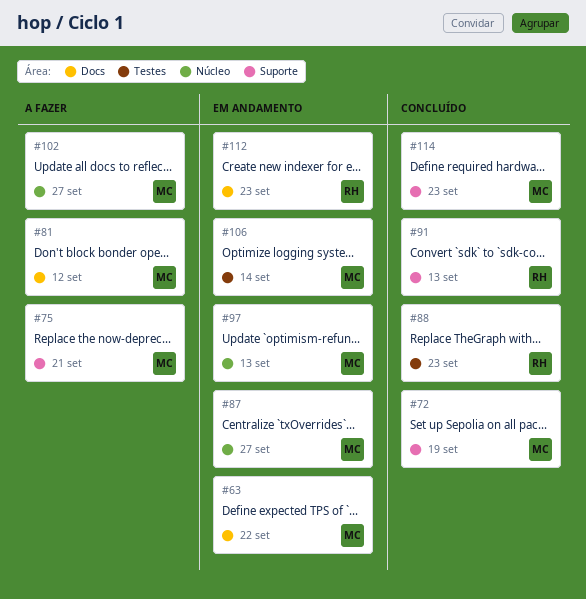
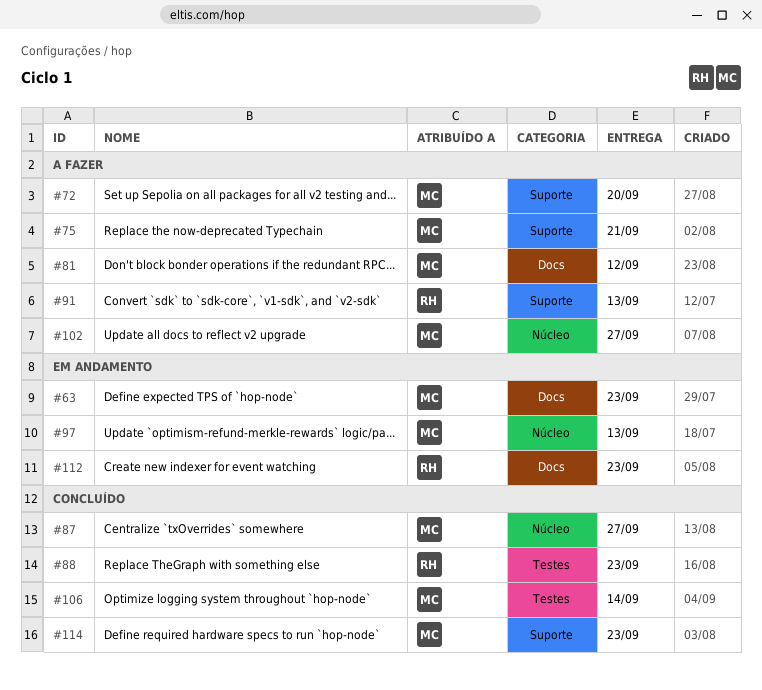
#63, due: Sep 22 -> Sep 23
#72, status: Concluído -> A fazer
#72, due: Sep 19 -> Sep 20
#87, status: Em andamento -> Concluído
#91, status: Concluído -> A fazer
#106, status: Em andamento -> Concluído

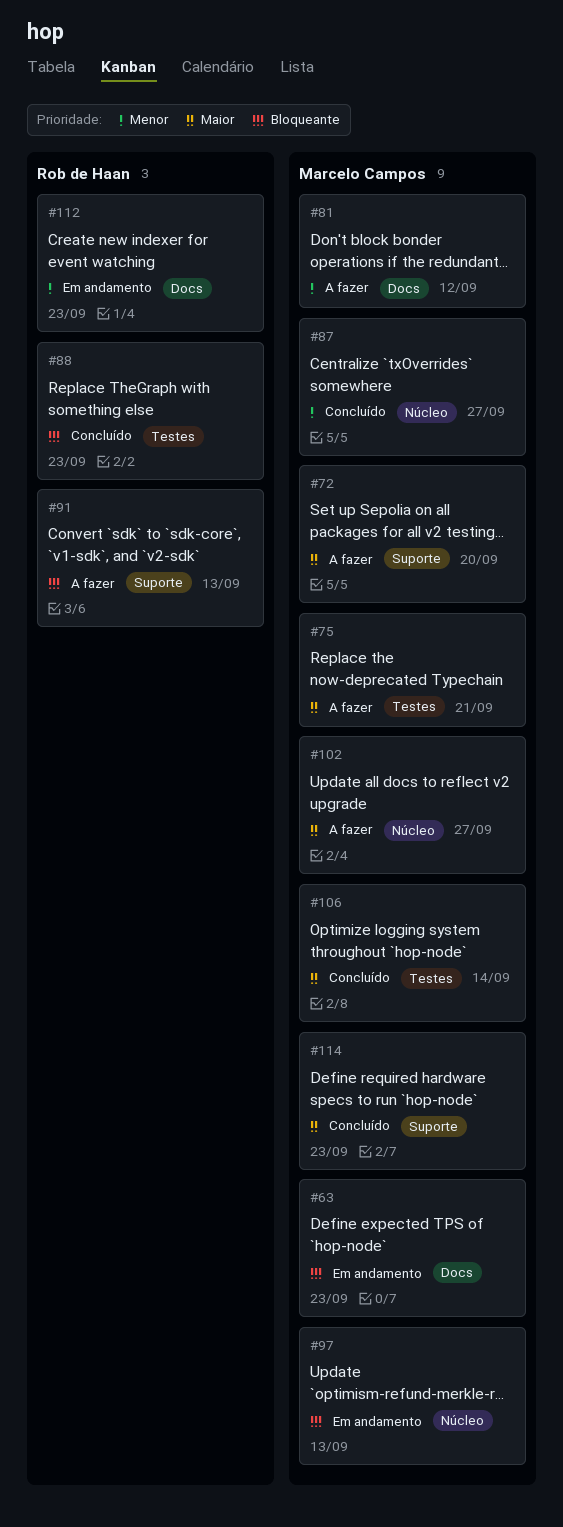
#75, label: Suporte -> Testes

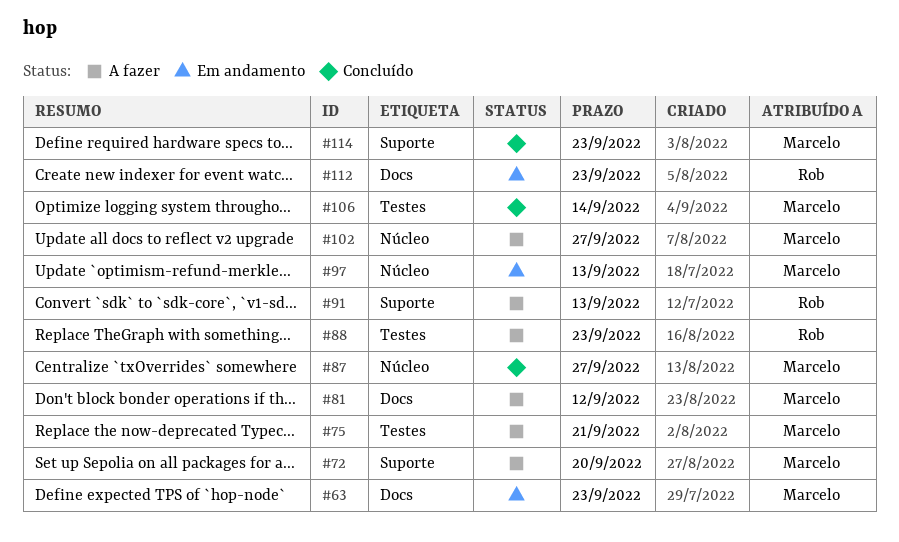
#88, status: Concluído -> A fazer

